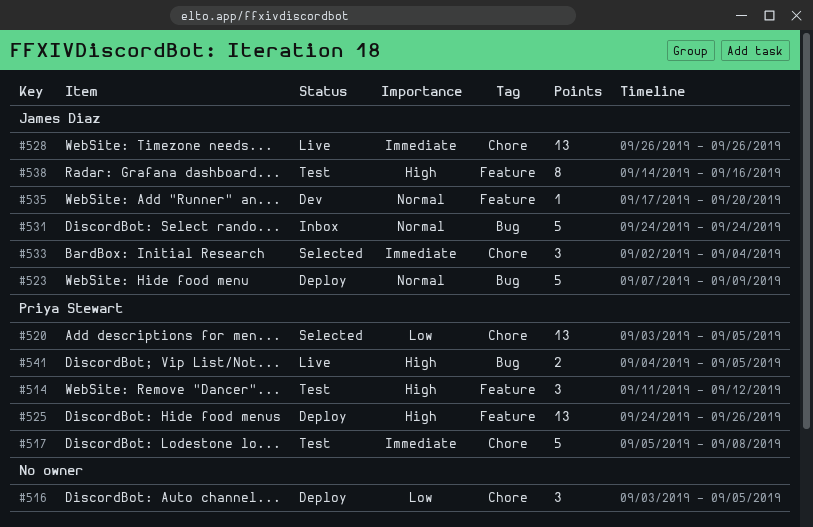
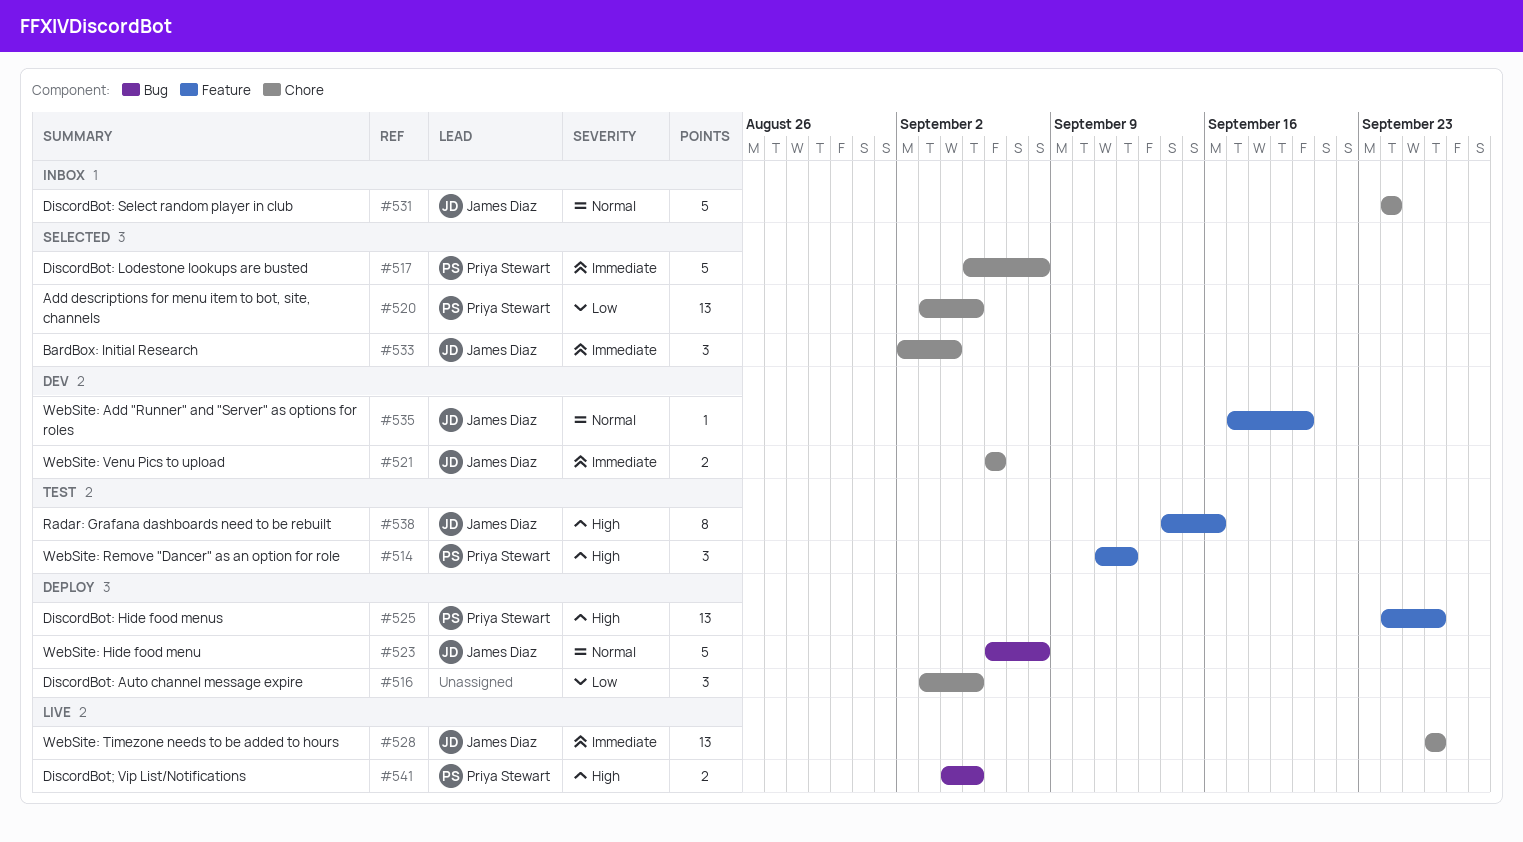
#517, status: Test -> Selected
#521: none -> present
#523, start: Sep 7 -> Sep 6
#523, due: Sep 9 -> Sep 8
#531, label: Bug -> Chore

